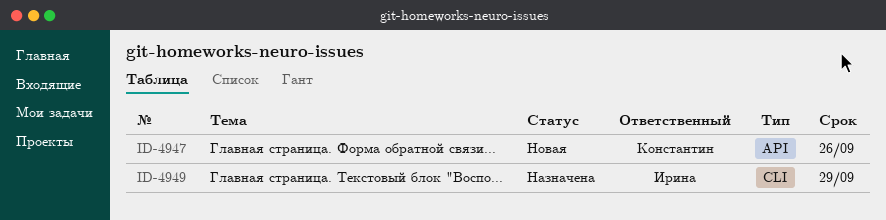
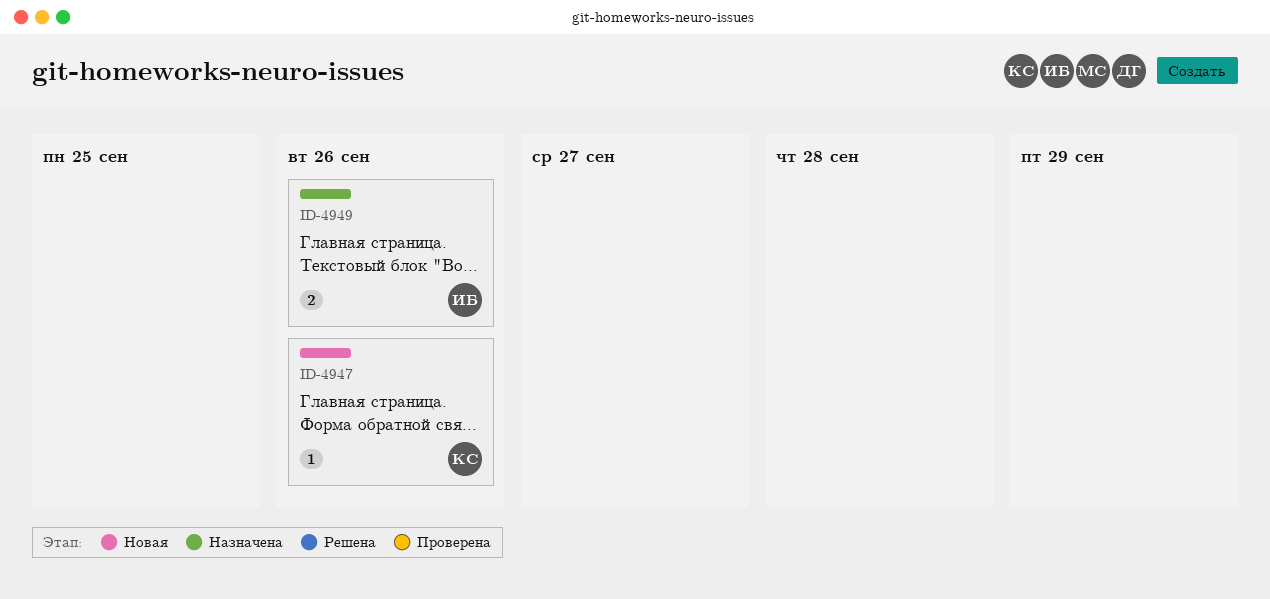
ID-4949, due: Sep 29 -> Sep 26

